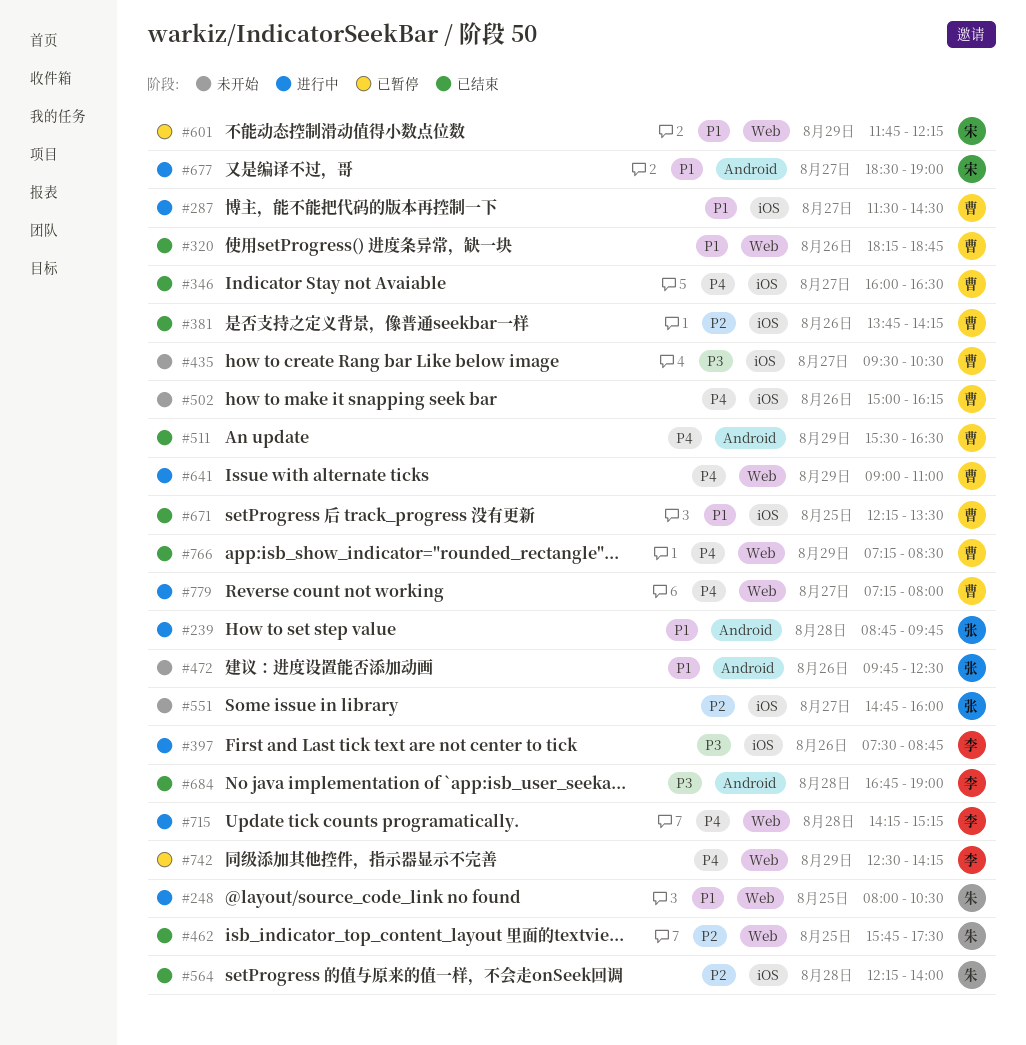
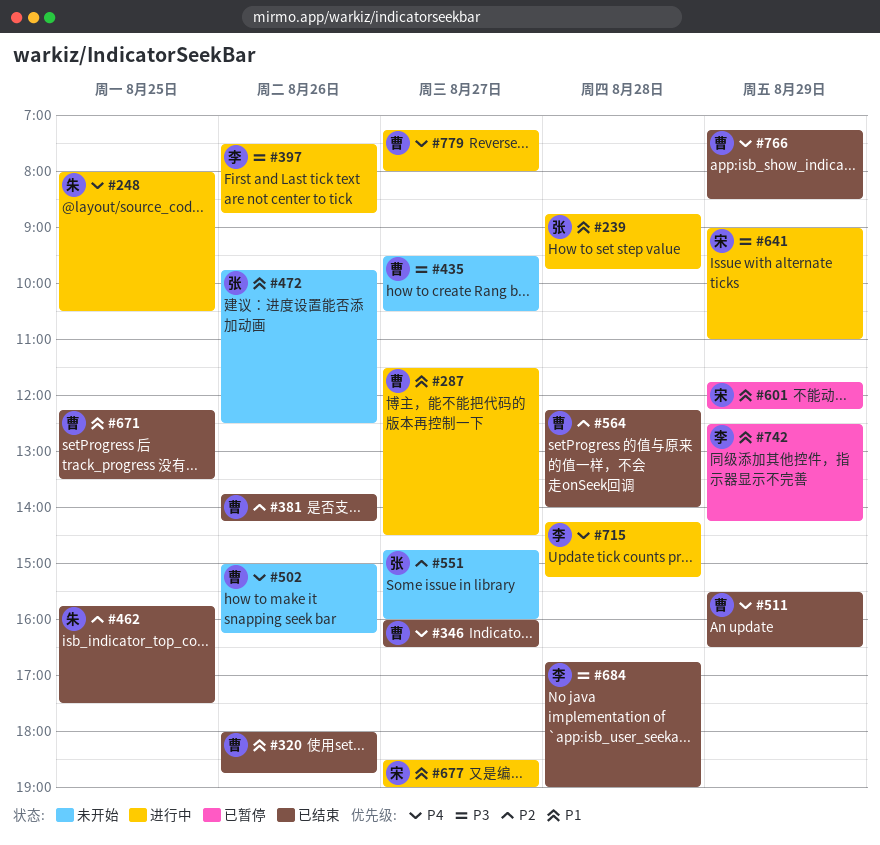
#248, priority: P1 -> P4
#320, begins: 18:15 -> 18:00
#564, owner: 朱 -> 曹
#641, owner: 曹 -> 宋
#641, priority: P4 -> P3
#742, priority: P4 -> P1

